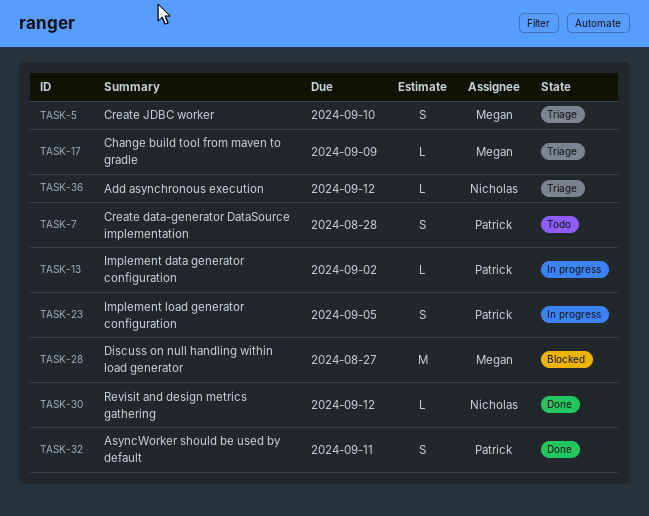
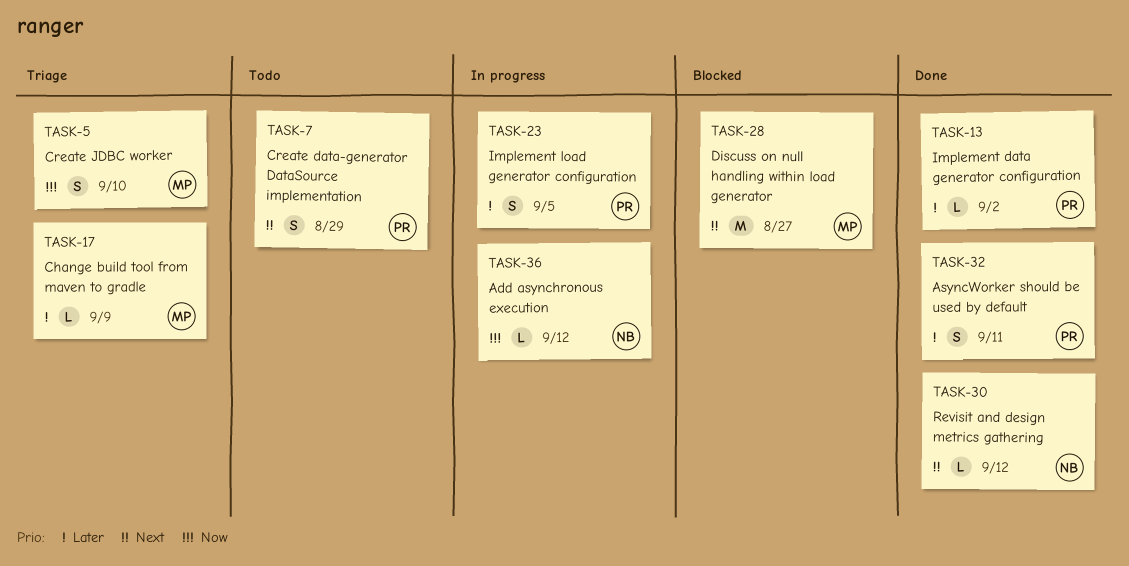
TASK-7, due: Aug 28 -> Aug 29
TASK-13, status: In progress -> Done
TASK-36, status: Triage -> In progress

